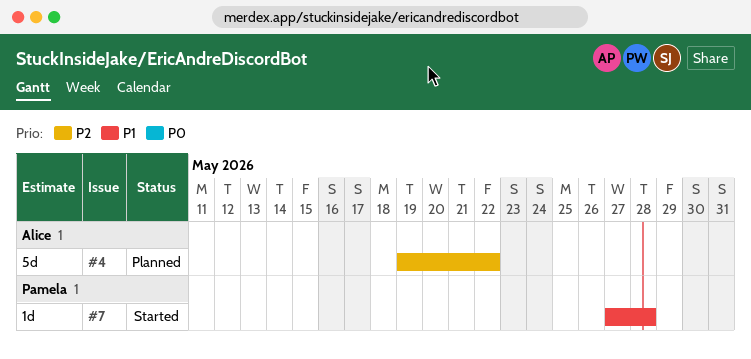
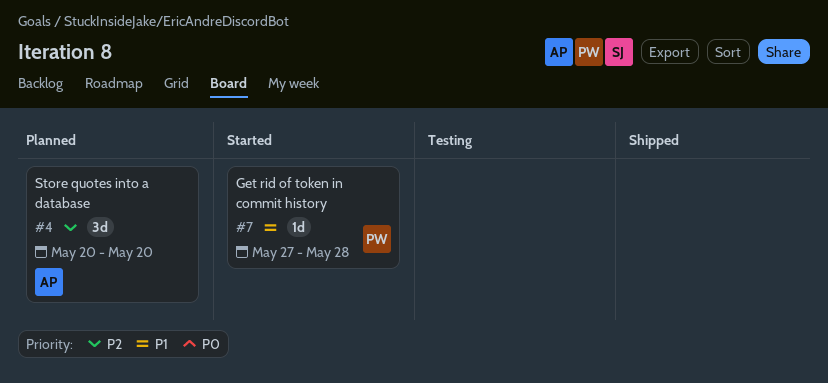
#4, estimate: 5d -> 3d
#4, start: May 19 -> May 20
#4, due: May 22 -> May 20

